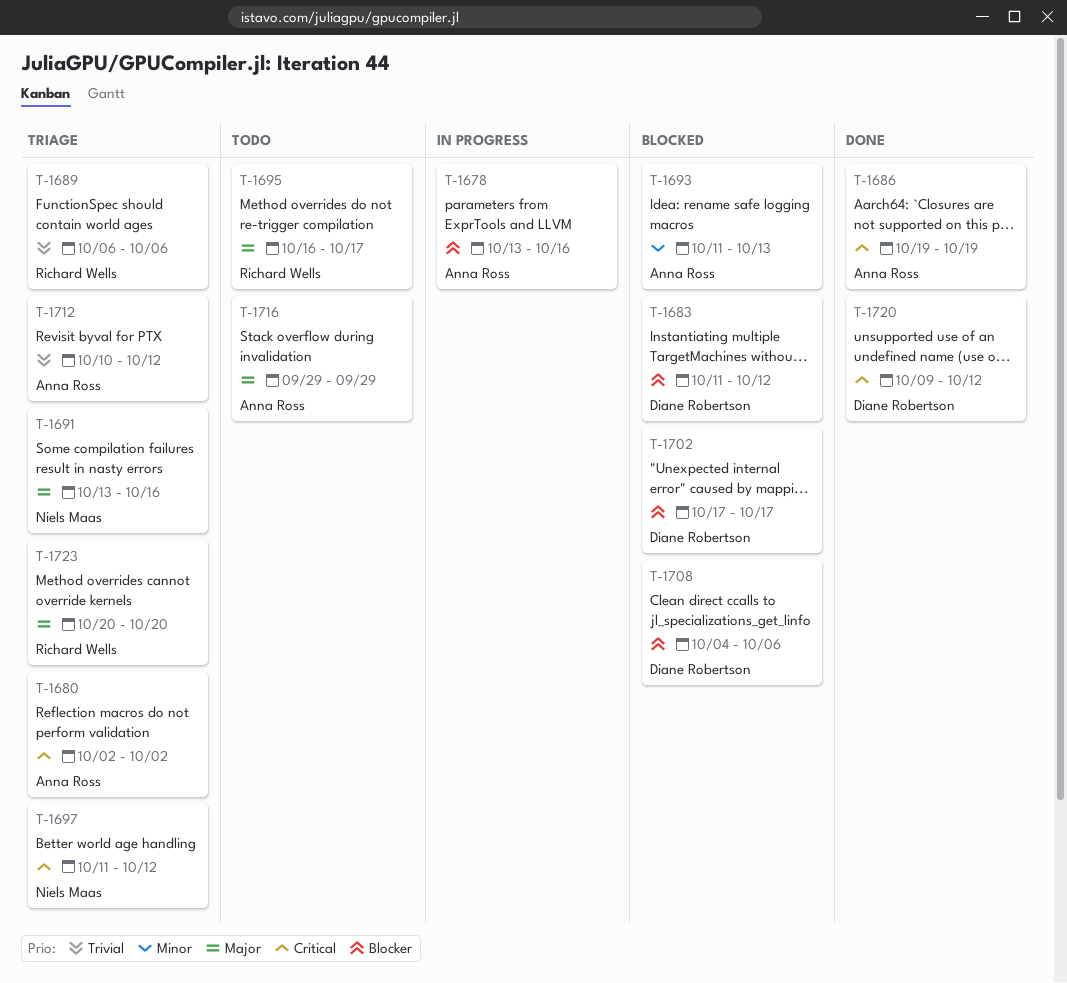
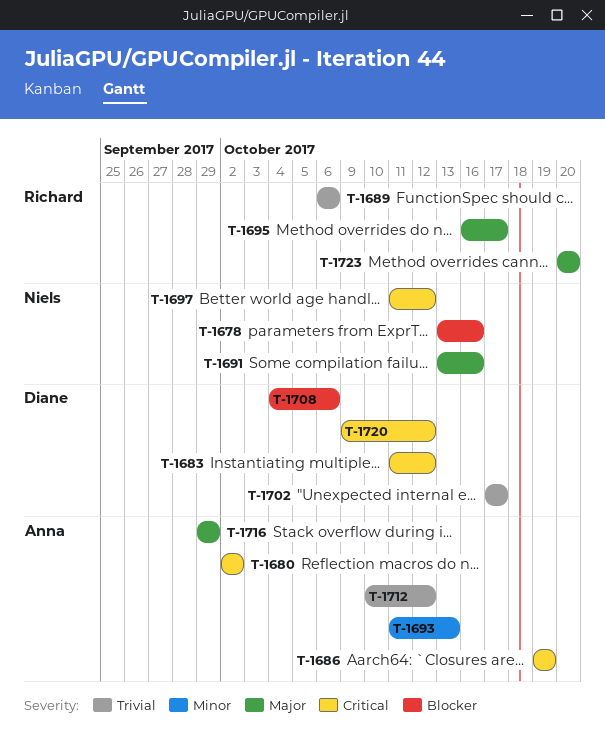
T-1678, owner: Anna Ross -> Niels Maas
T-1683, priority: Blocker -> Critical
T-1702, priority: Blocker -> Trivial

